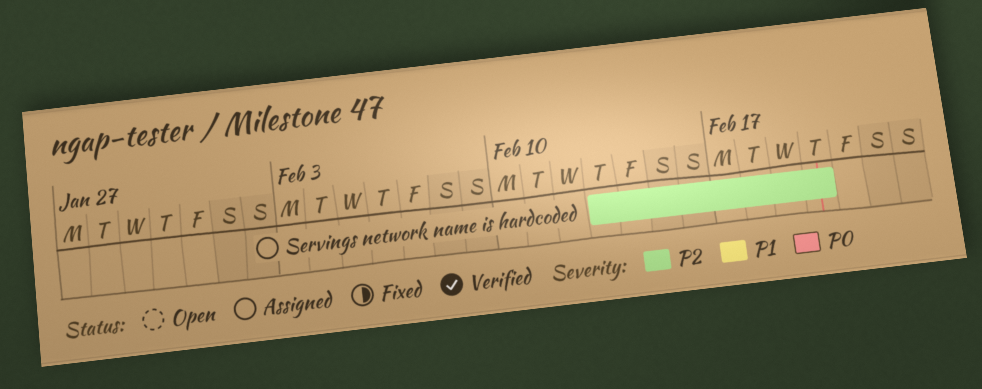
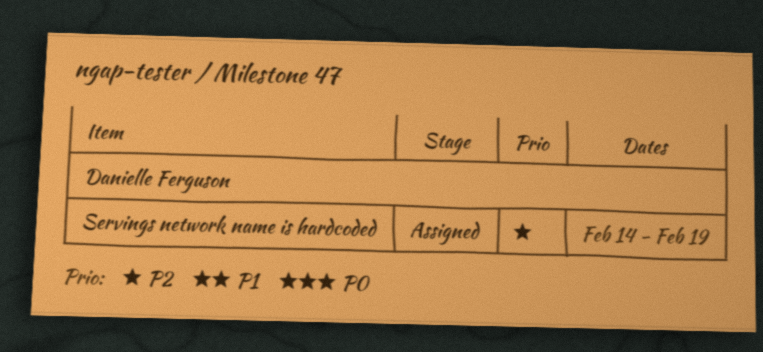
Servings network name is hardcoded, start: Feb 13 -> Feb 14
Servings network name is hardcoded, due: Feb 20 -> Feb 19

